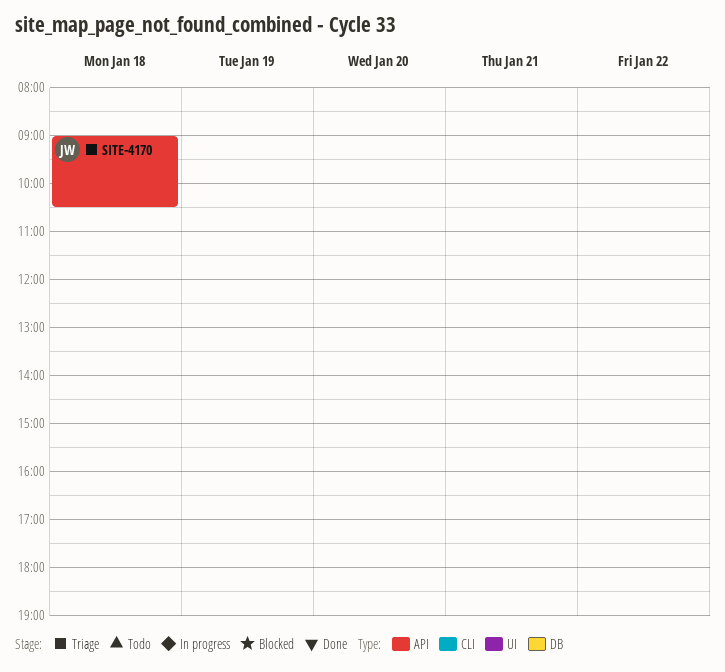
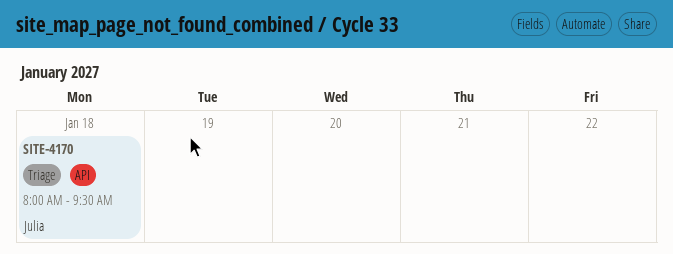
SITE-4170, begins: 09:00 -> 08:00
SITE-4170, ends: 10:30 -> 09:30

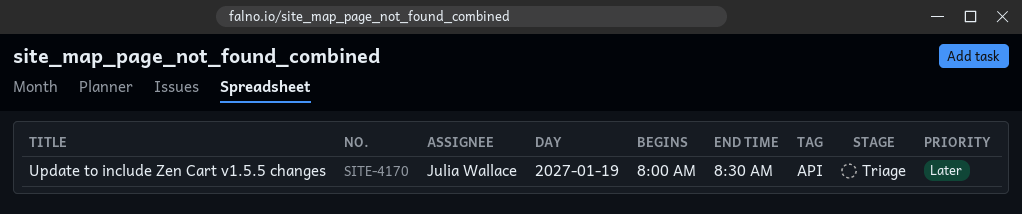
SITE-4170, day: Jan 18 -> Jan 19
SITE-4170, ends: 09:30 -> 08:30

